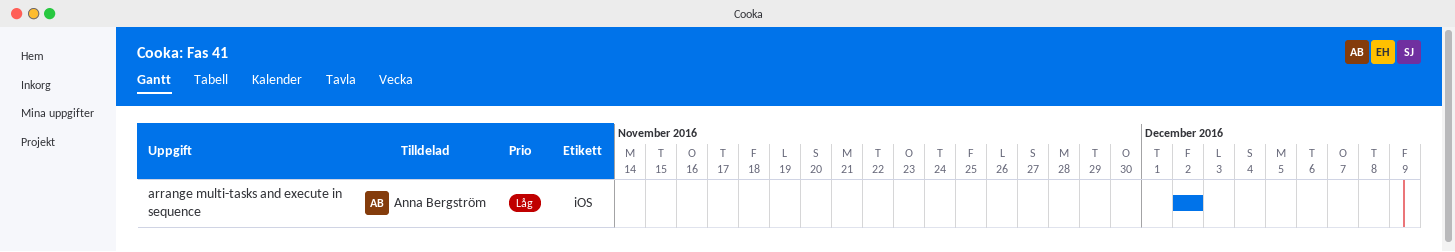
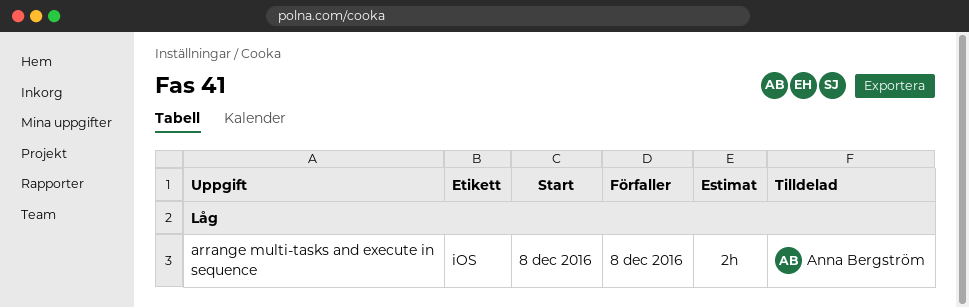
arrange multi-tasks and execute in sequence, start: Dec 2 -> Dec 8
arrange multi-tasks and execute in sequence, due: Dec 2 -> Dec 8

